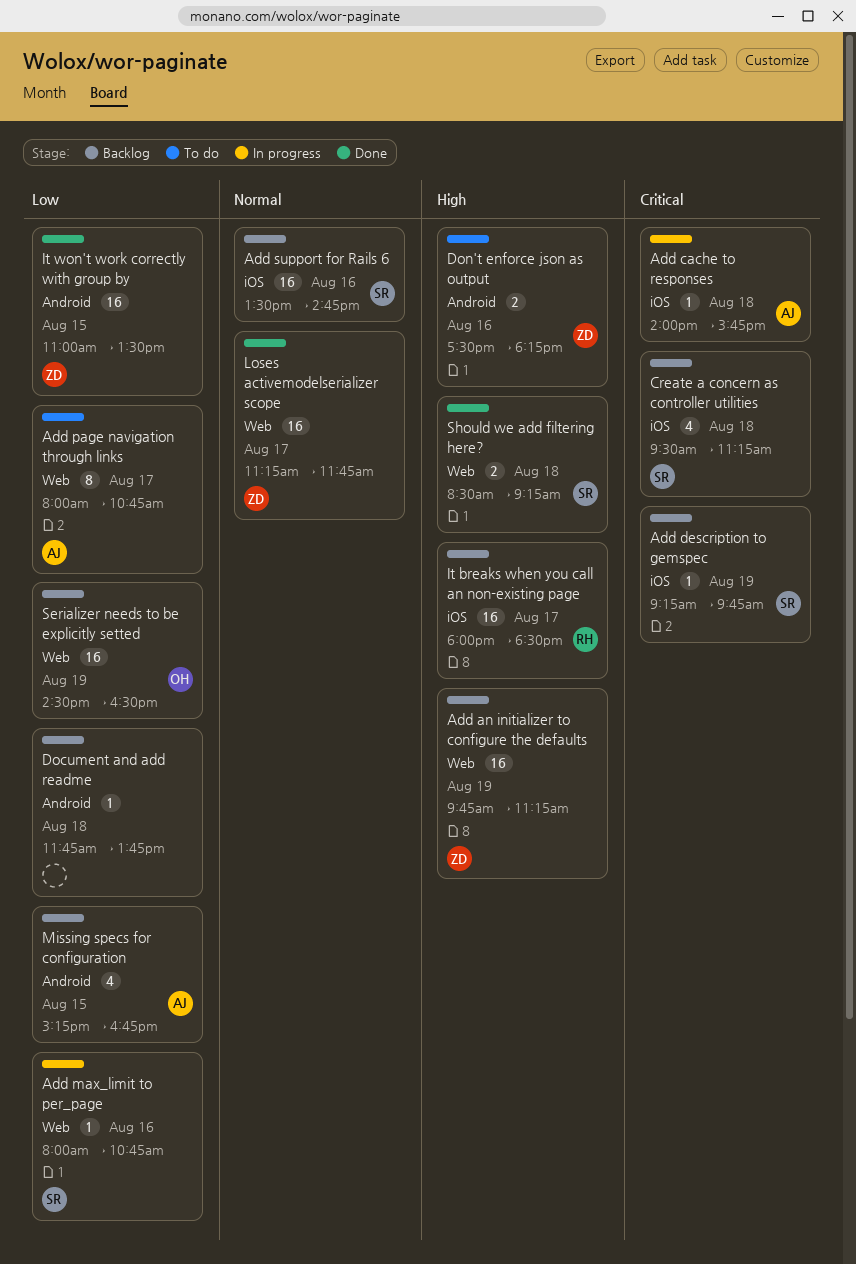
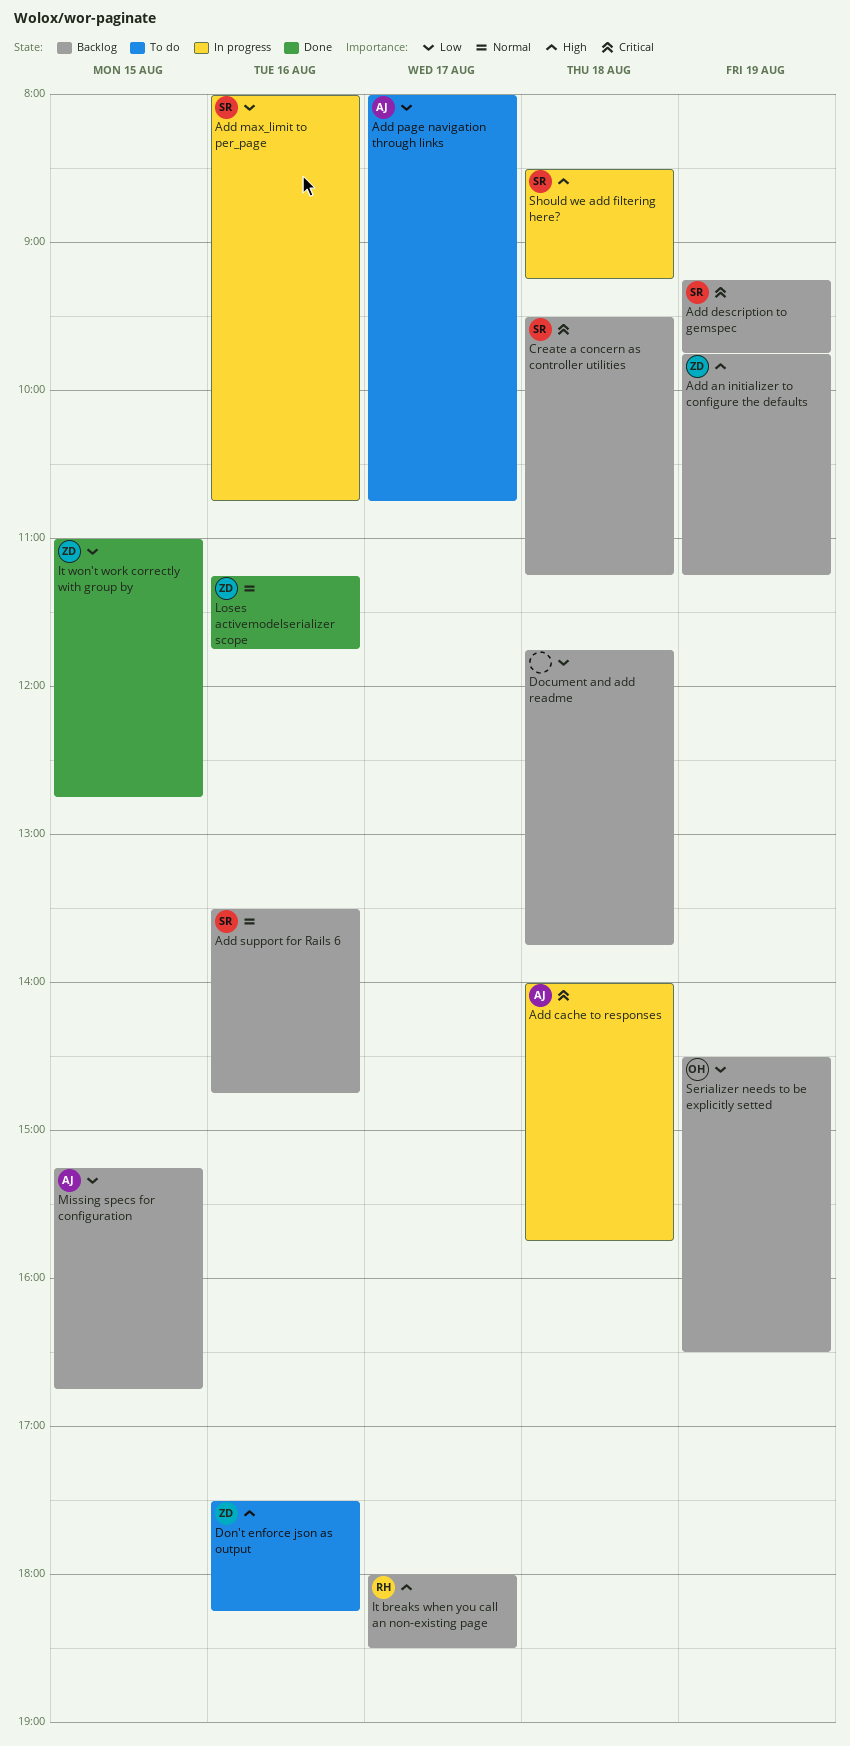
It won't work correctly with group by, ends: 13:30 -> 12:45
Loses activemodelserializer scope, day: Aug 17 -> Aug 16
Should we add filtering here?, status: Done -> In progress

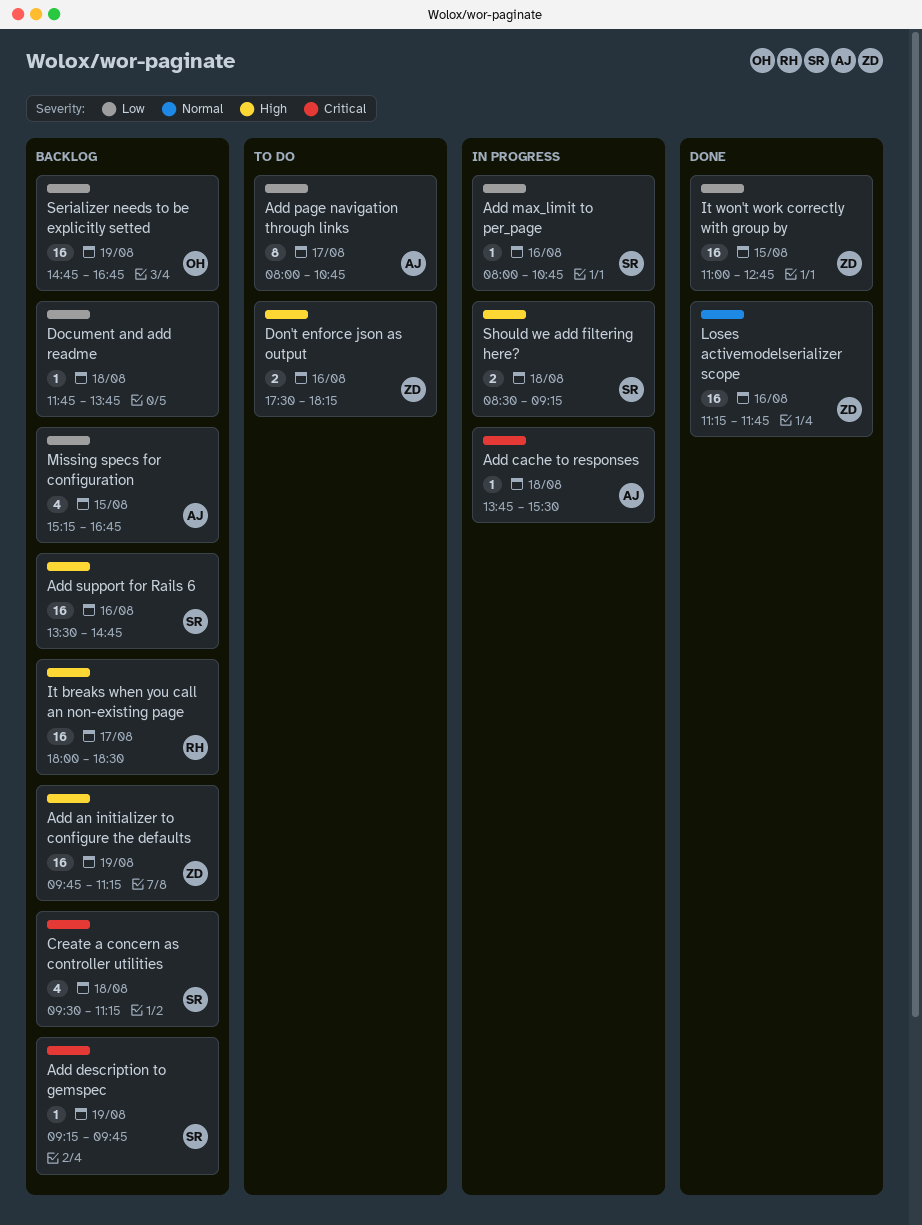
Add cache to responses, begins: 14:00 -> 13:45
Add cache to responses, ends: 15:45 -> 15:30
Add support for Rails 6, priority: Normal -> High
Serializer needs to be explicitly setted, begins: 14:30 -> 14:45
Serializer needs to be explicitly setted, ends: 16:30 -> 16:45

